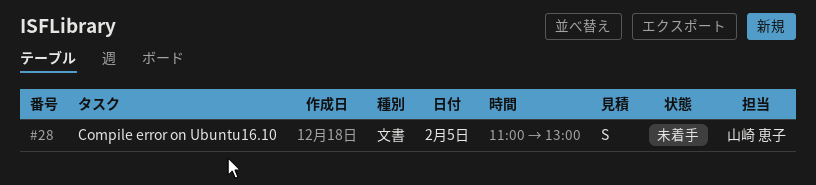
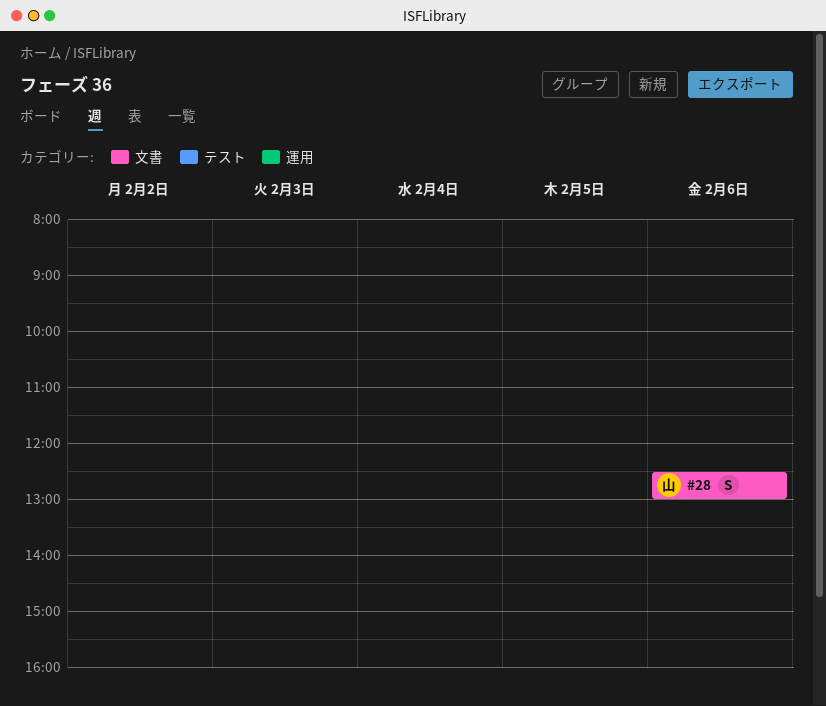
#28, day: Feb 5 -> Feb 6
#28, begins: 11:00 -> 12:30

